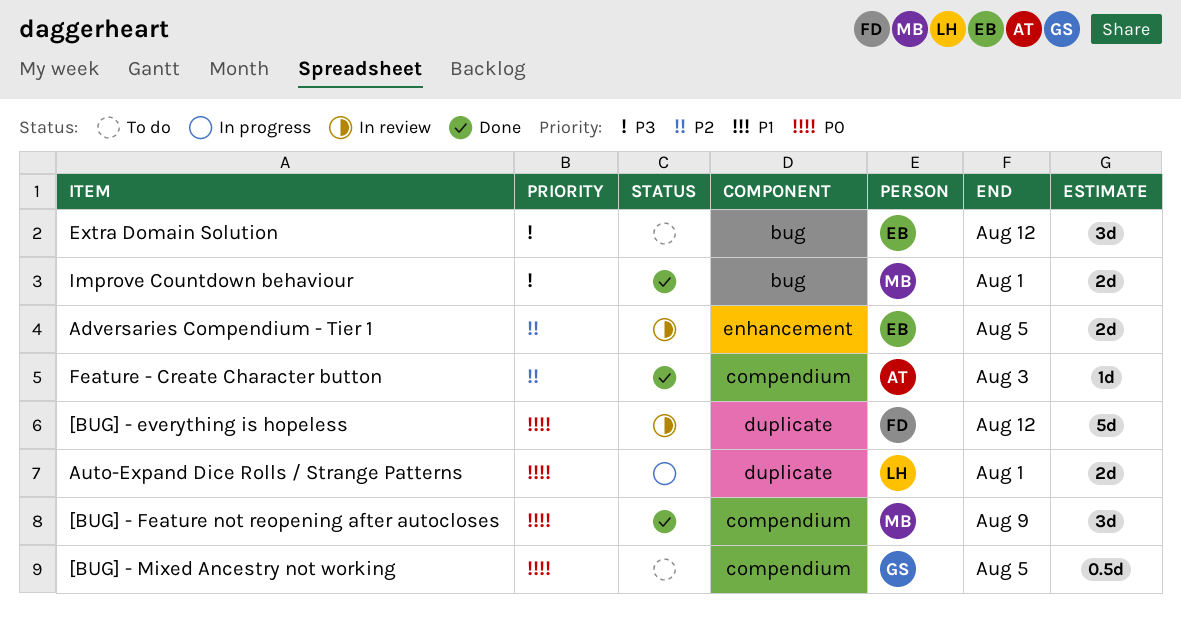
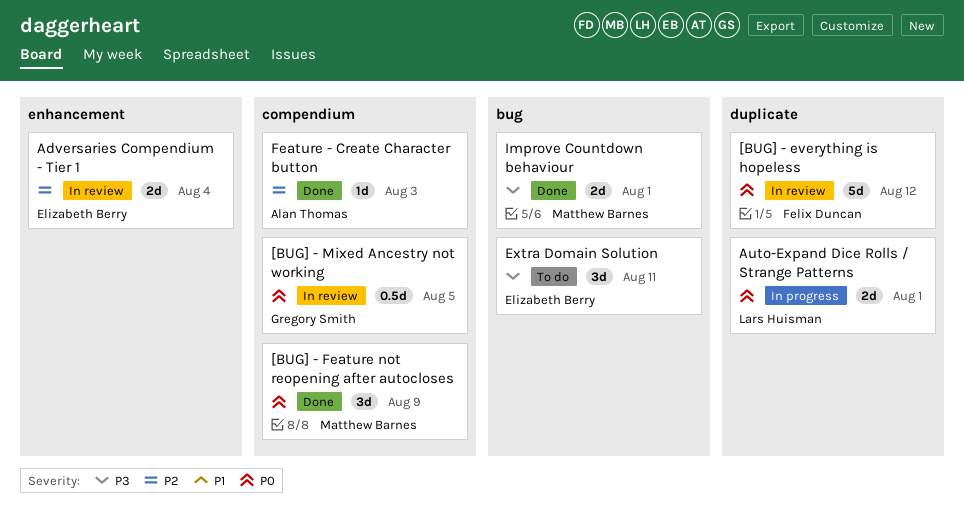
[BUG] - Mixed Ancestry not working, status: To do -> In review
Adversaries Compendium - Tier 1, due: Aug 5 -> Aug 4
Extra Domain Solution, due: Aug 12 -> Aug 11

